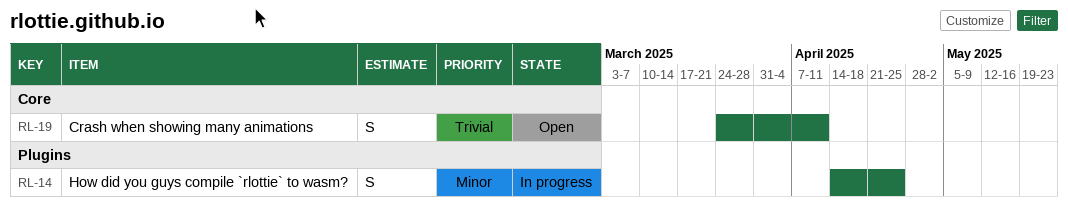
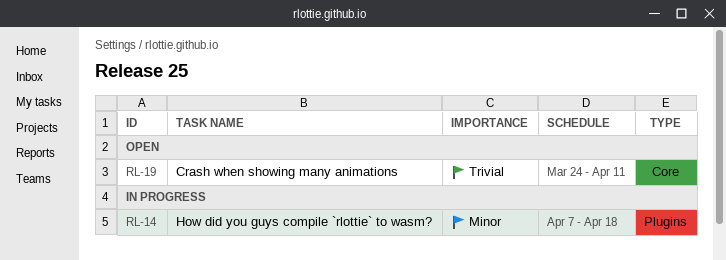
RL-14, start: Apr 14 -> Apr 7
RL-14, due: Apr 25 -> Apr 18

